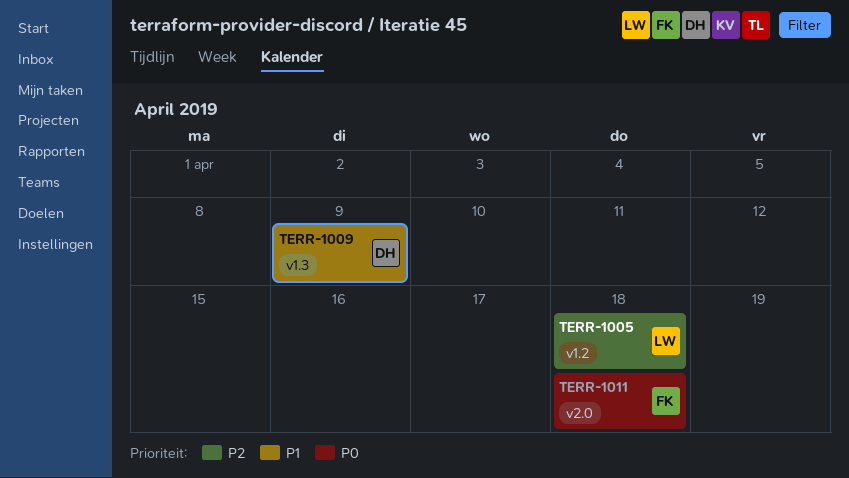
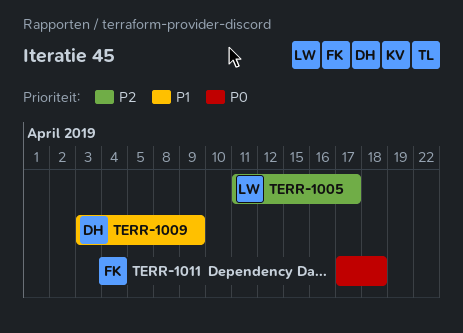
TERR-1005, due: Apr 18 -> Apr 17

